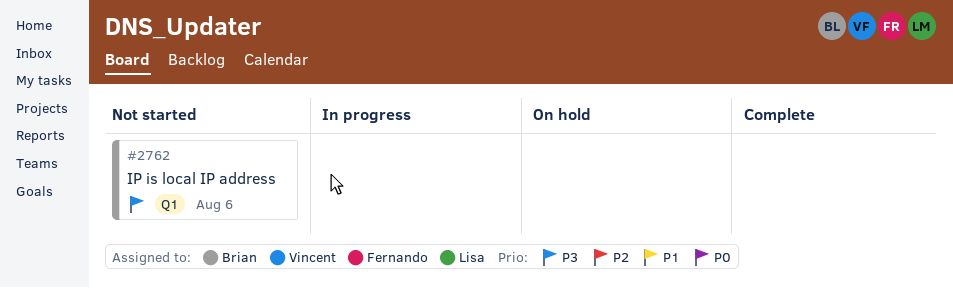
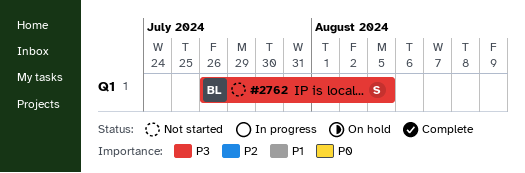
#2762, due: Aug 6 -> Aug 5

